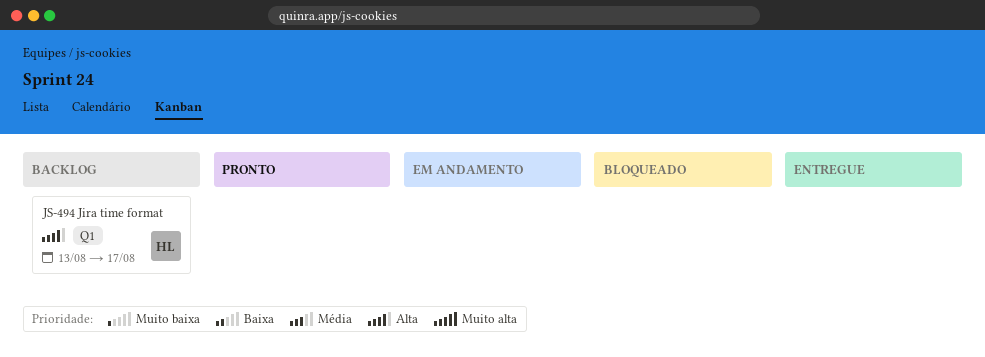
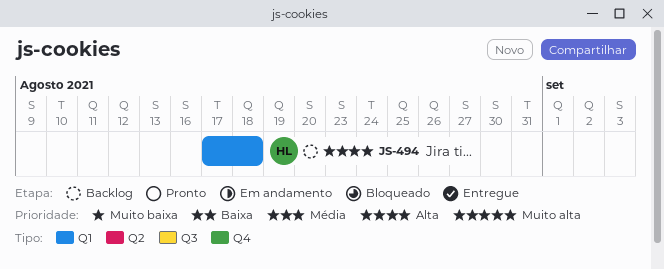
JS-494, start: Aug 13 -> Aug 17
JS-494, due: Aug 17 -> Aug 18

